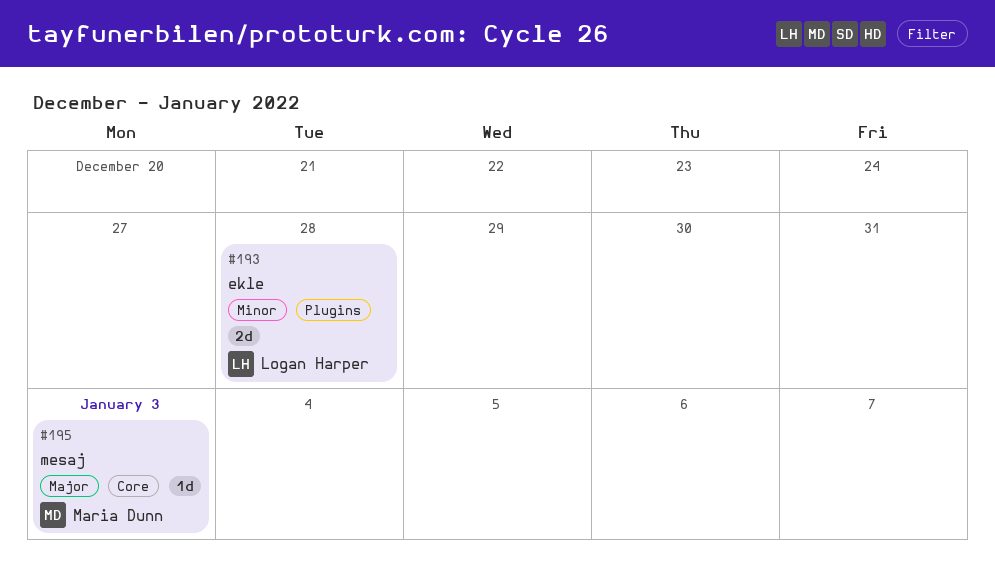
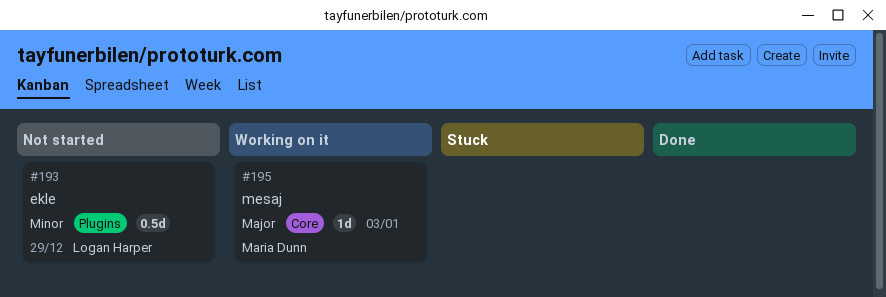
#193, estimate: 2d -> 0.5d
#193, due: Dec 28 -> Dec 29

